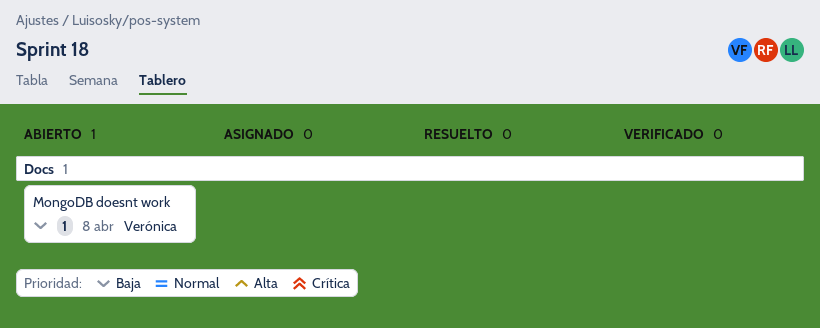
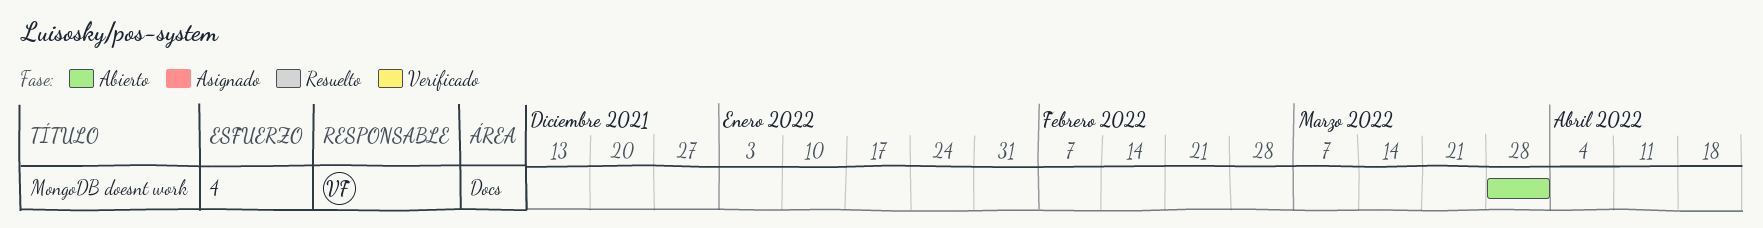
MongoDB doesnt work, estimate: 1 -> 4
MongoDB doesnt work, due: Apr 8 -> Apr 1

